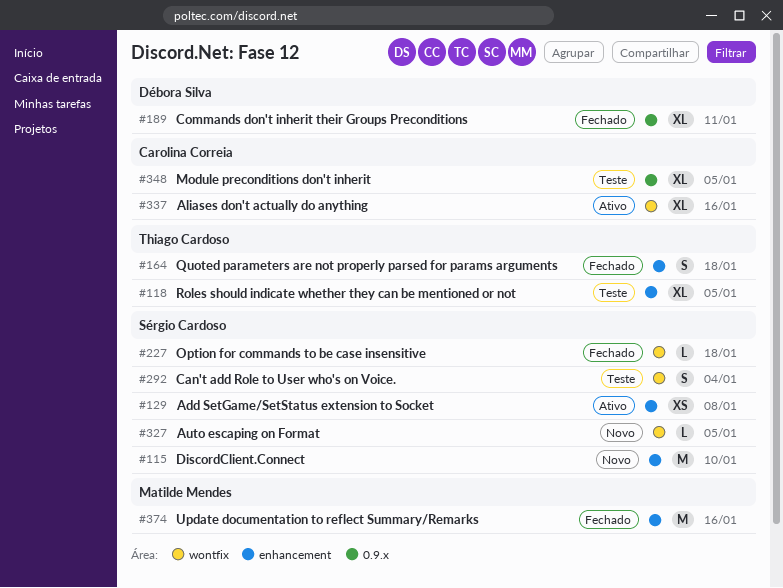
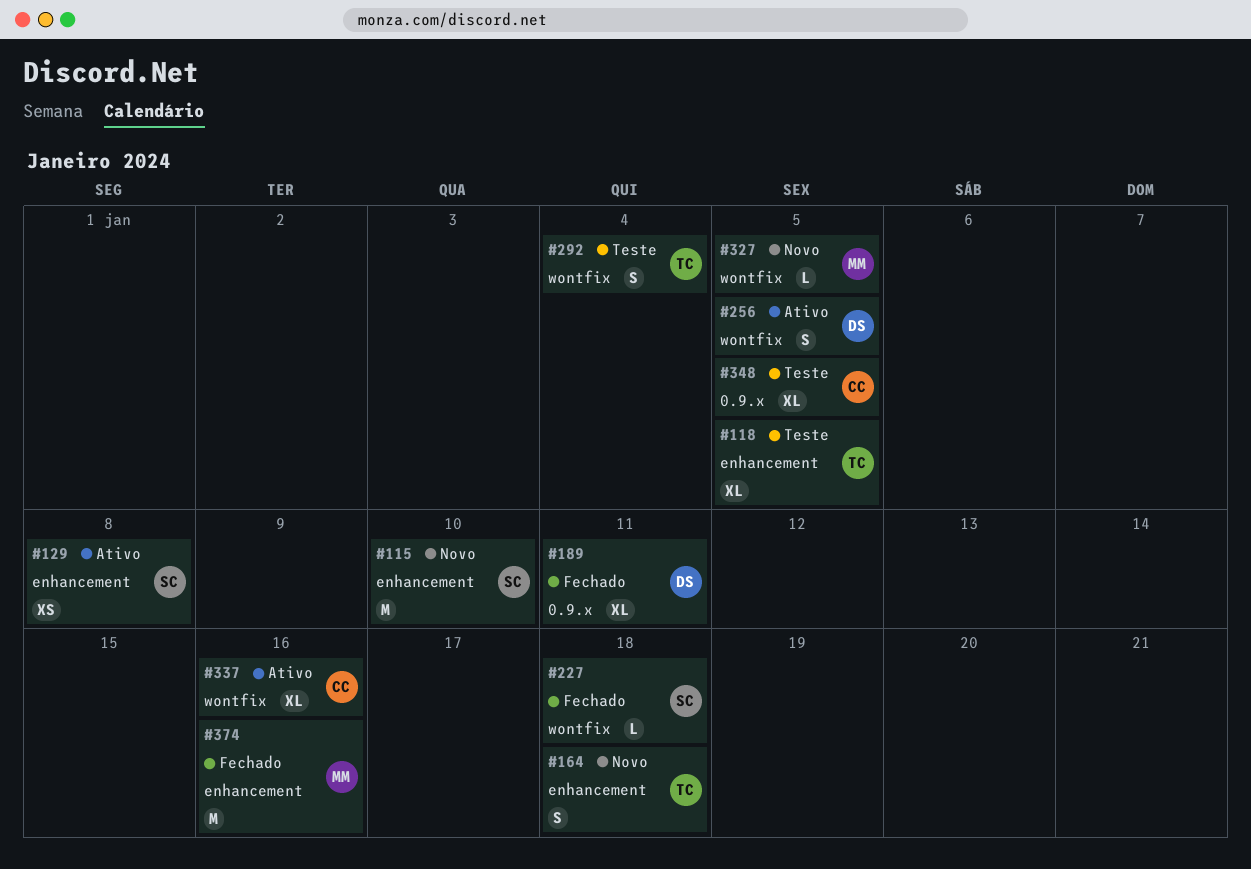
#164, status: Fechado -> Novo
#256: none -> present
#292, owner: Sérgio Cardoso -> Thiago Cardoso
#327, owner: Sérgio Cardoso -> Matilde Mendes

